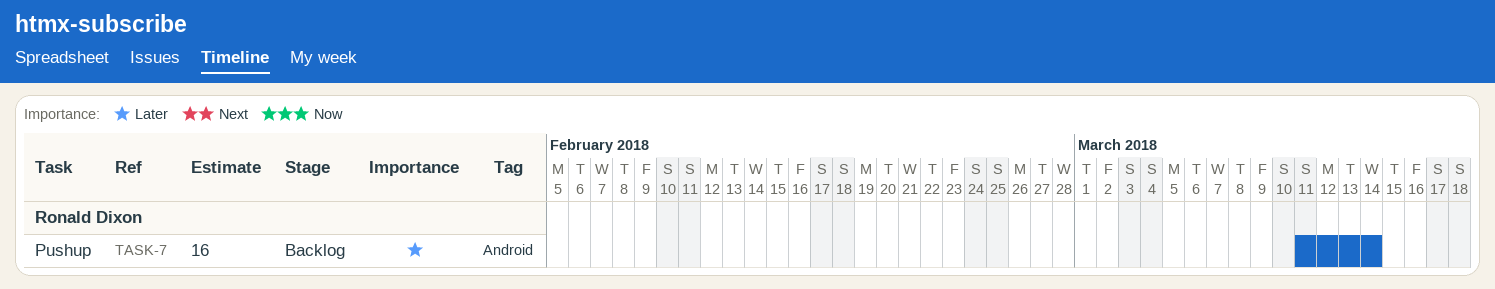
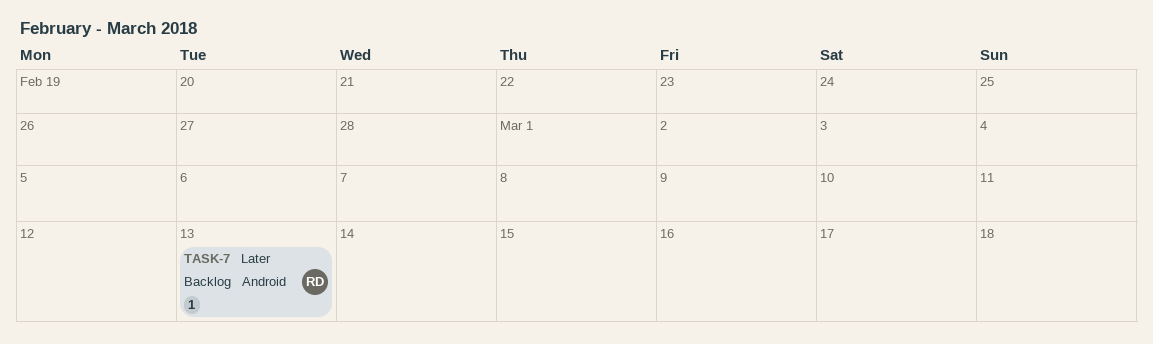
TASK-7, estimate: 16 -> 1
TASK-7, due: Mar 14 -> Mar 13

